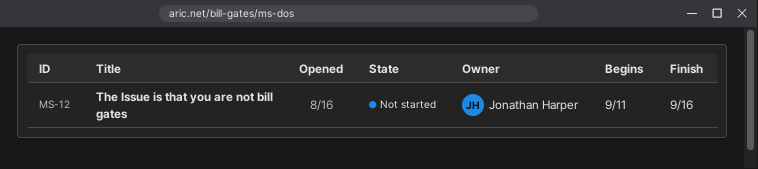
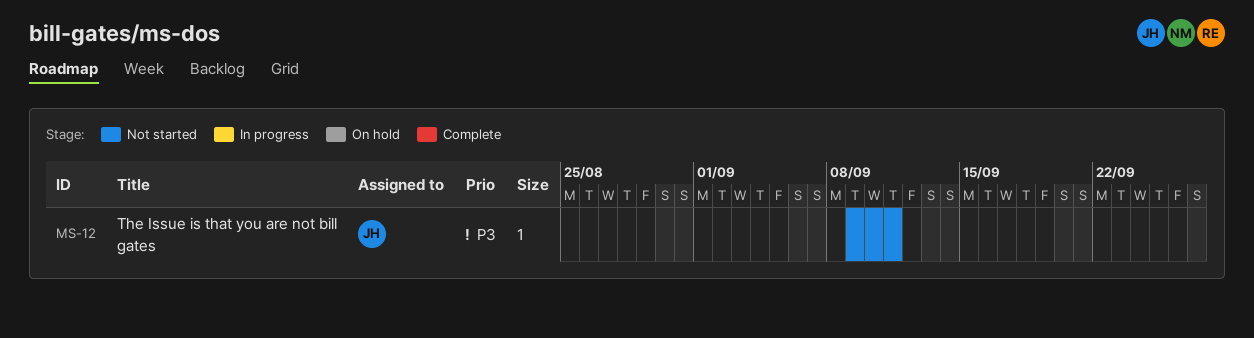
MS-12, start: Sep 11 -> Sep 9
MS-12, due: Sep 16 -> Sep 11

